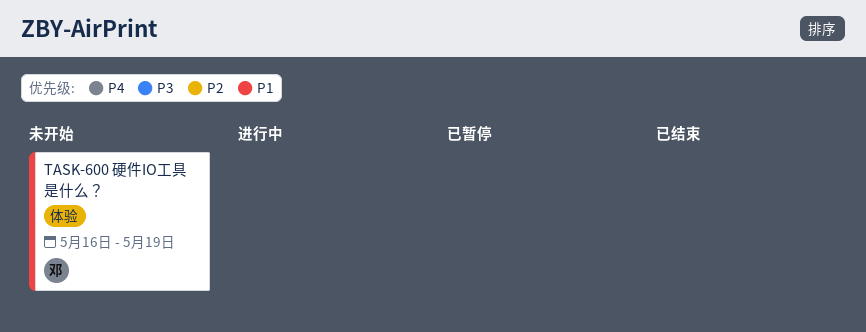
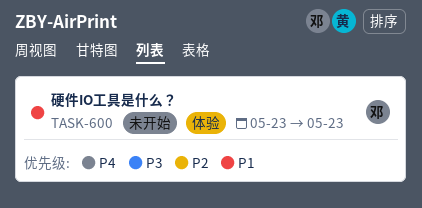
TASK-600, start: May 16 -> May 23
TASK-600, due: May 19 -> May 23

